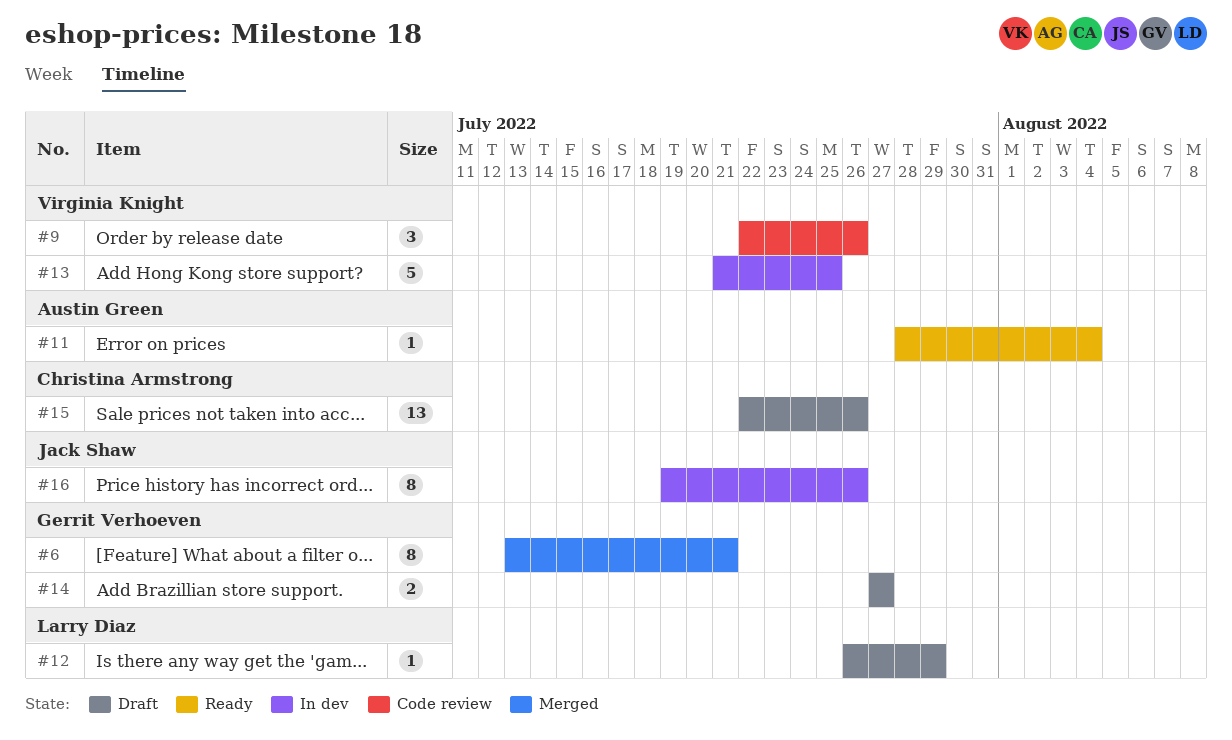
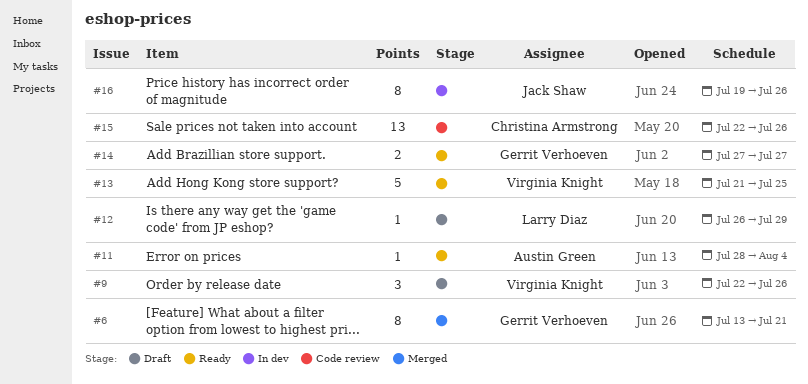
#9, status: Code review -> Draft
#13, status: In dev -> Ready
#14, status: Draft -> Ready
#15, status: Draft -> Code review

